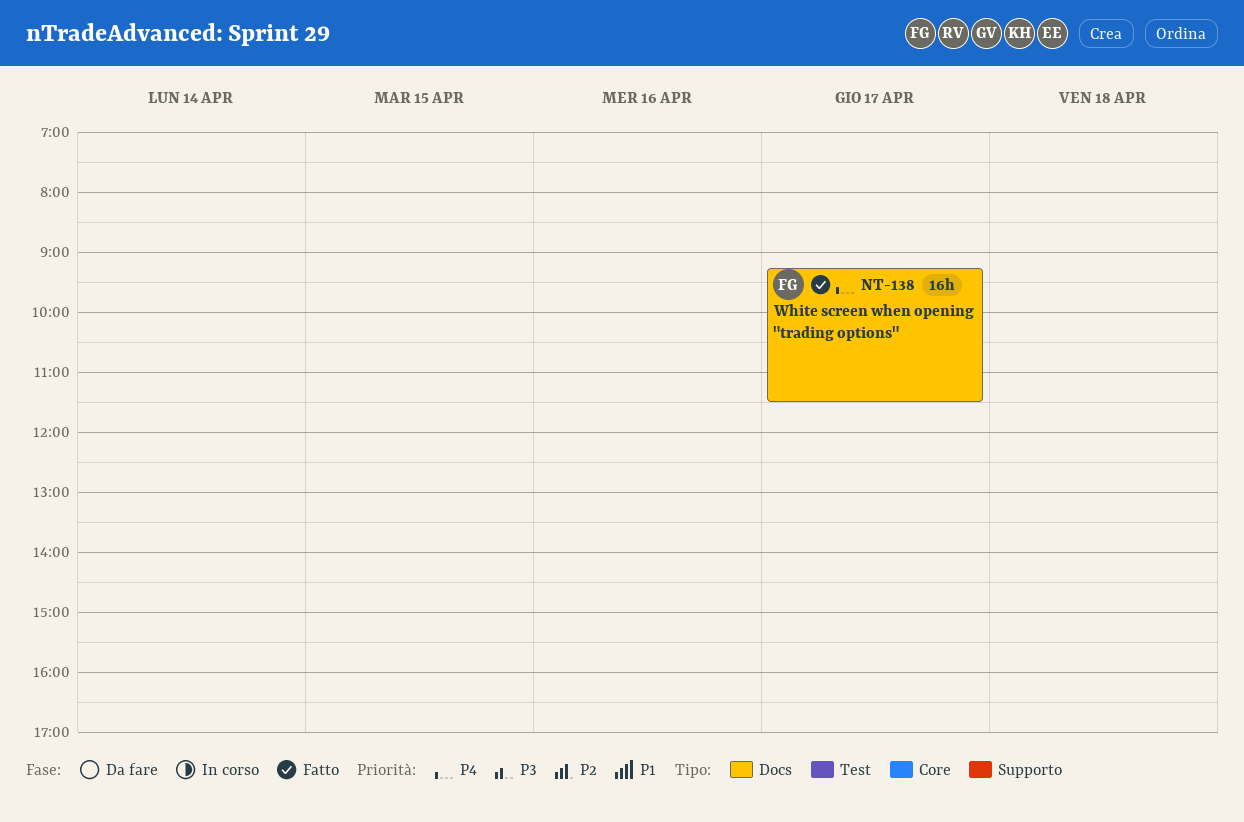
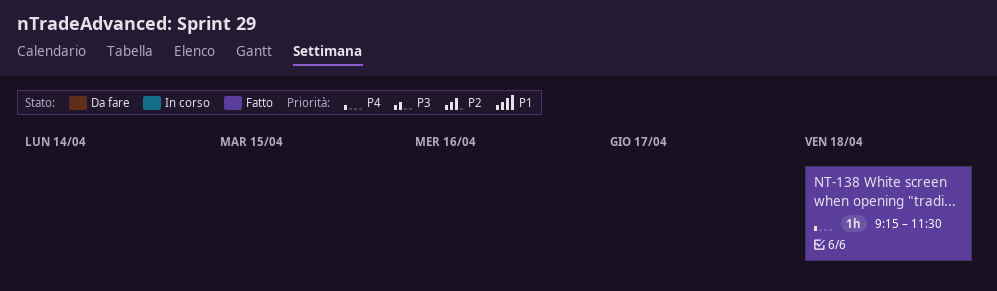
NT-138, estimate: 16h -> 1h
NT-138, day: Apr 17 -> Apr 18

